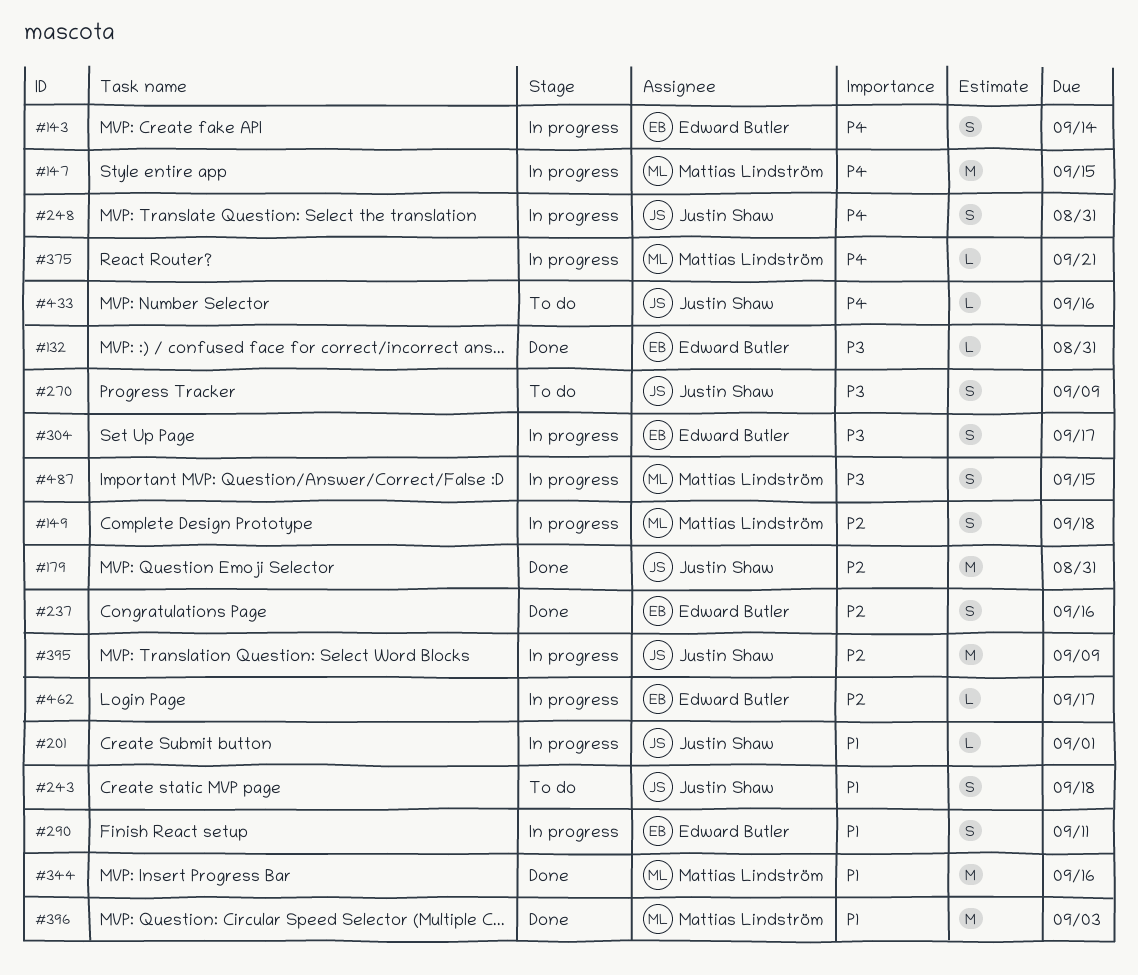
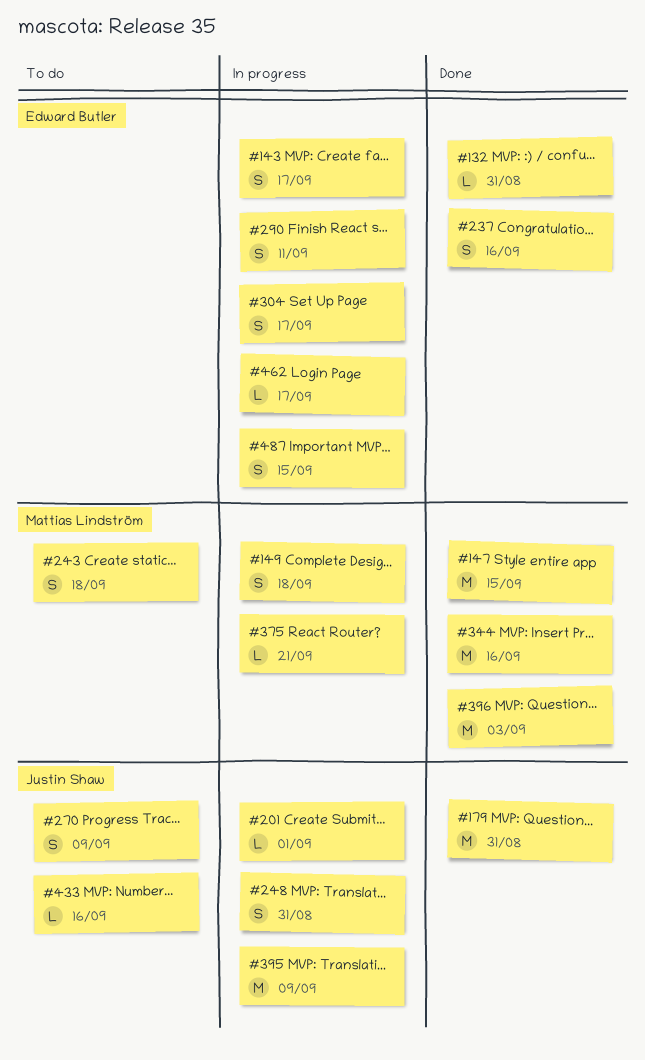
#143, due: Sep 14 -> Sep 17
#147, status: In progress -> Done
#243, owner: Justin Shaw -> Mattias Lindström
#487, owner: Mattias Lindström -> Edward Butler

